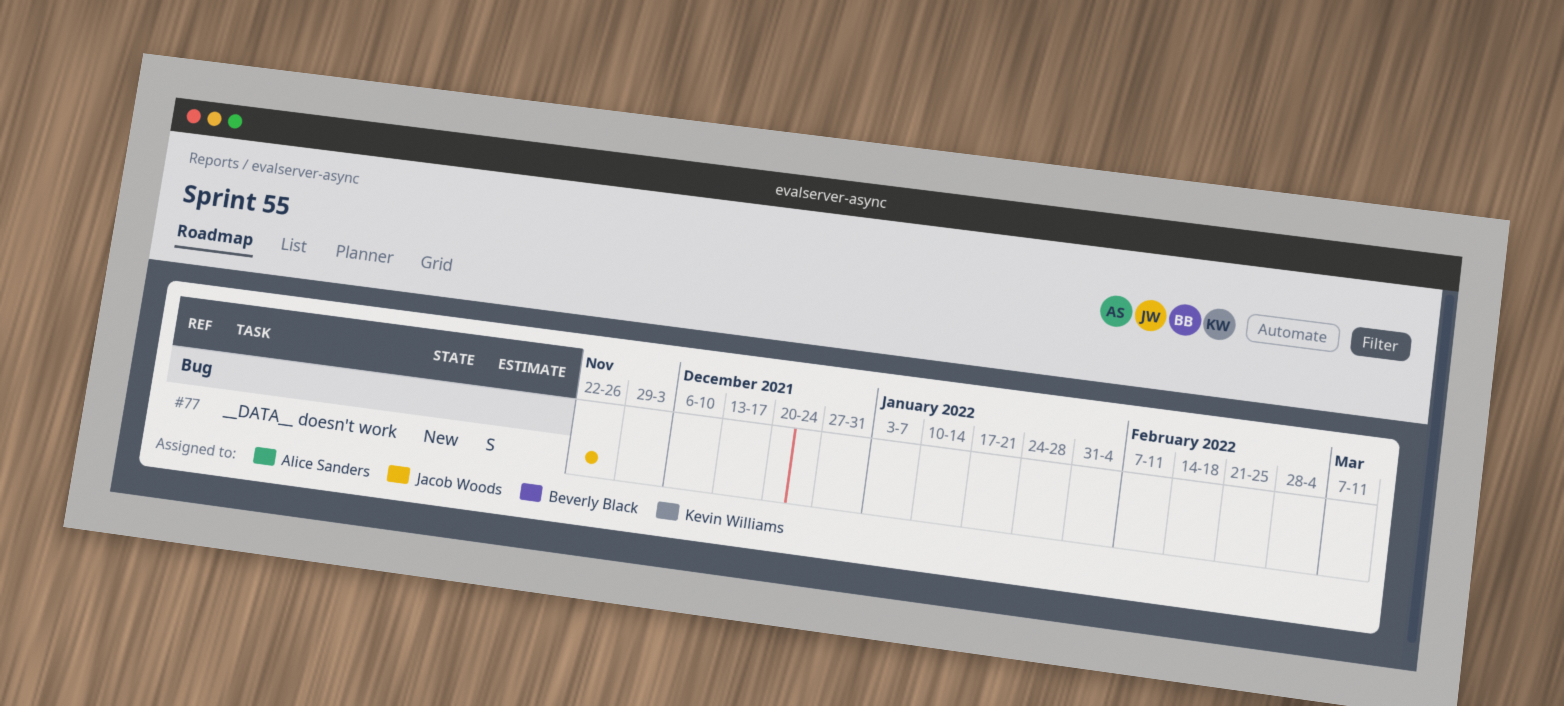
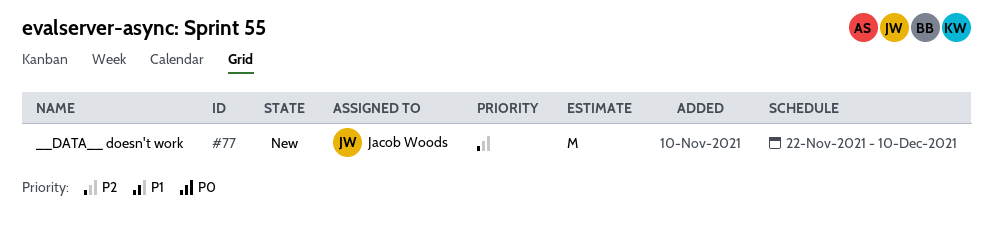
#77, estimate: S -> M
#77, due: Nov 26 -> Dec 10

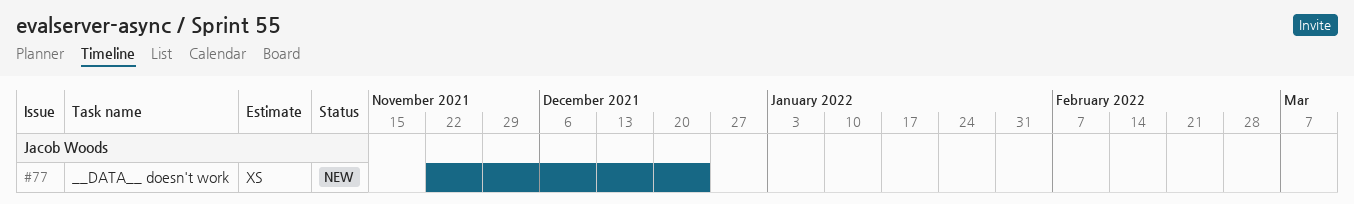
#77, estimate: M -> XS
#77, due: Dec 10 -> Dec 24

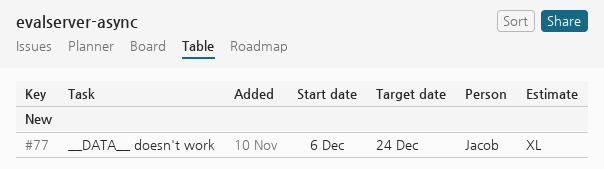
#77, estimate: XS -> XL
#77, start: Nov 22 -> Dec 6

